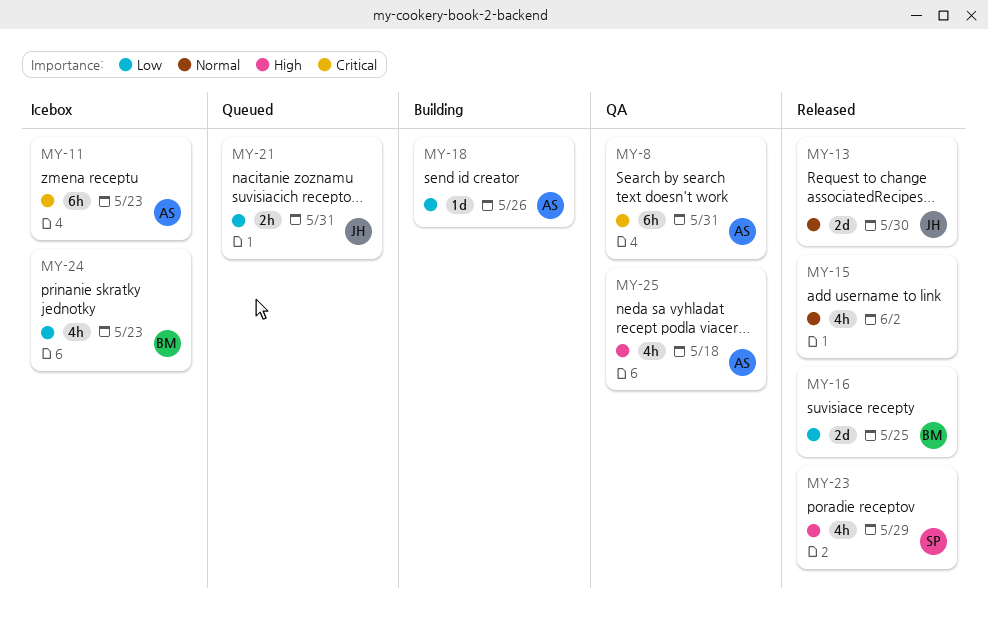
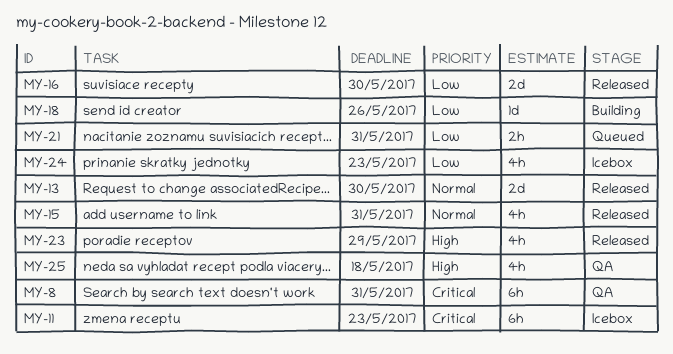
MY-15, due: Jun 2 -> May 31
MY-16, due: May 25 -> May 30

